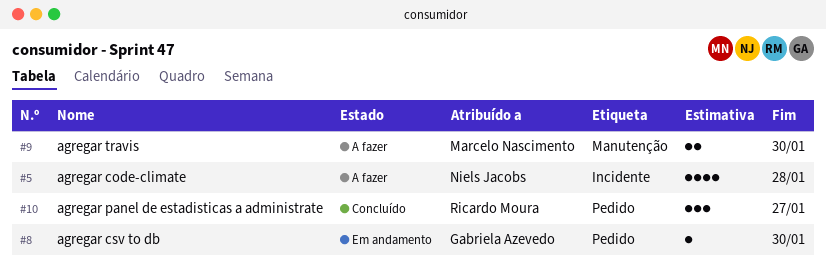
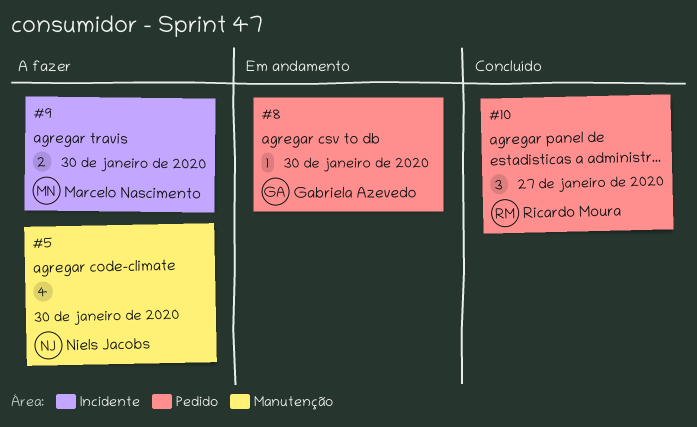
#5, label: Incidente -> Manutenção
#5, due: Jan 28 -> Jan 30
#9, label: Manutenção -> Incidente

